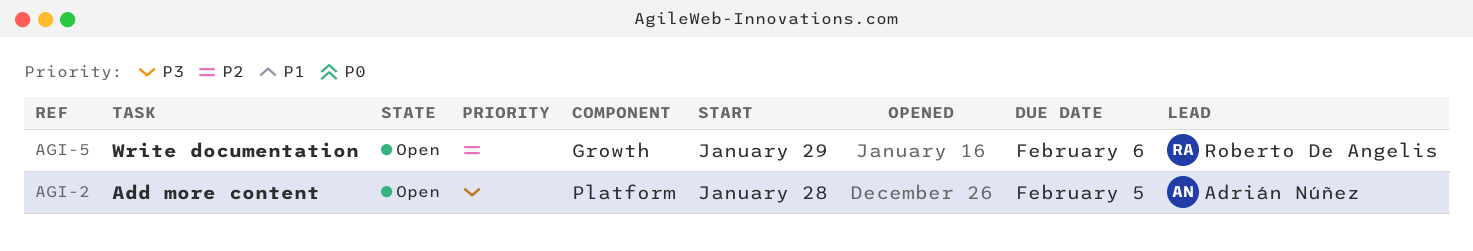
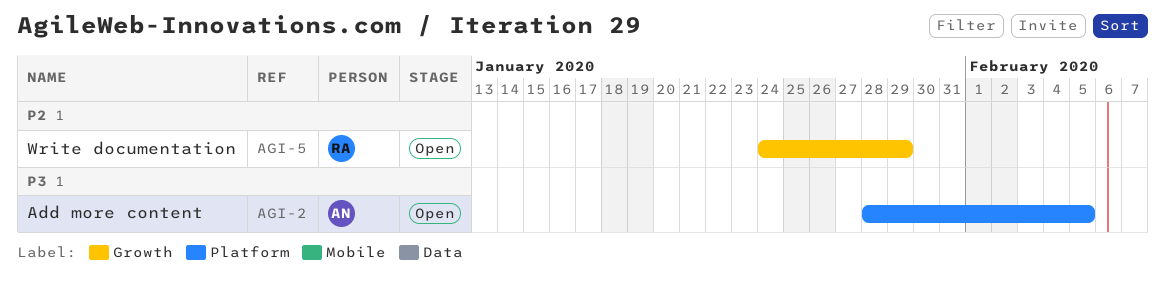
AGI-5, start: Jan 29 -> Jan 24
AGI-5, due: Feb 6 -> Jan 29

